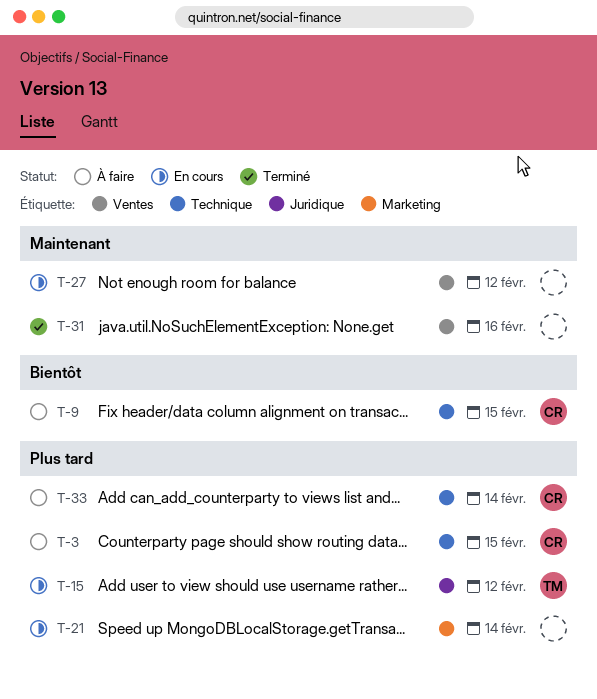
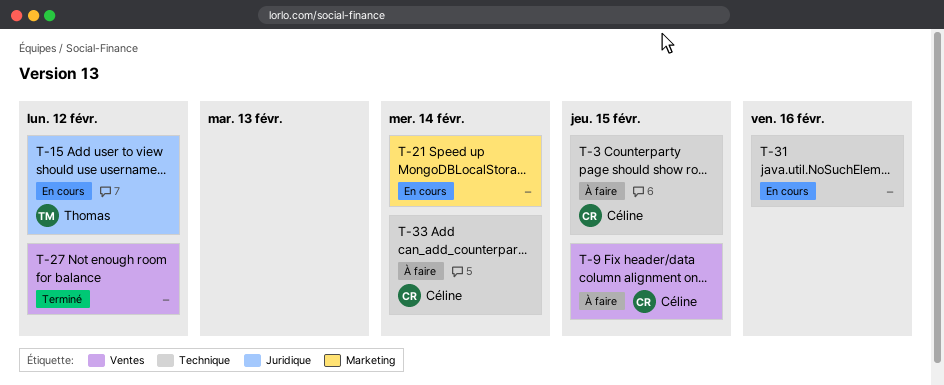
T-9, label: Technique -> Ventes
T-27, status: En cours -> Terminé
T-31, status: Terminé -> En cours
T-31, label: Ventes -> Technique

